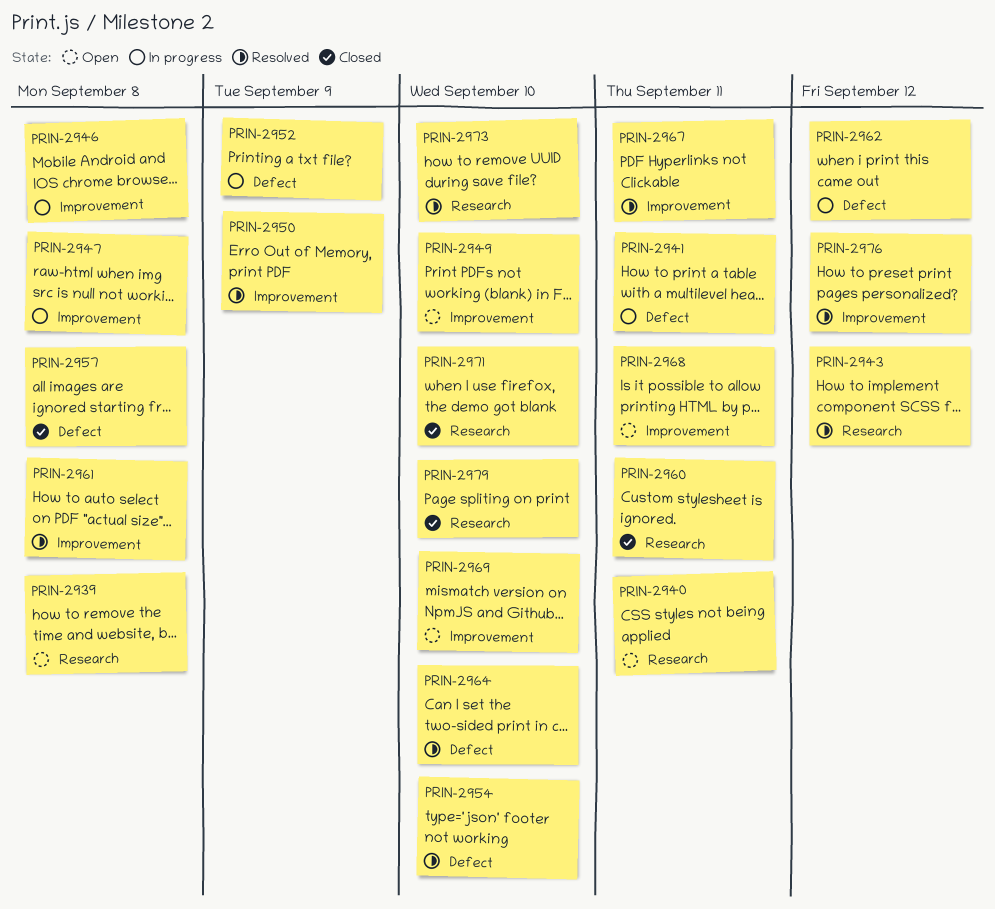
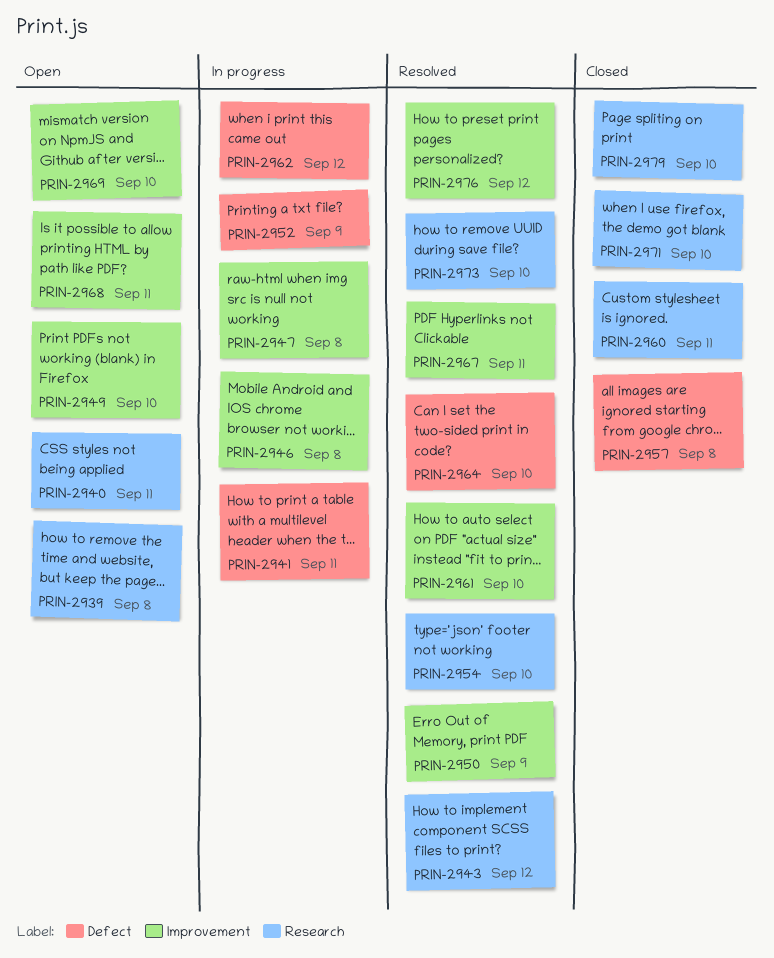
PRIN-2954, label: Defect -> Research
PRIN-2961, due: Sep 8 -> Sep 10

